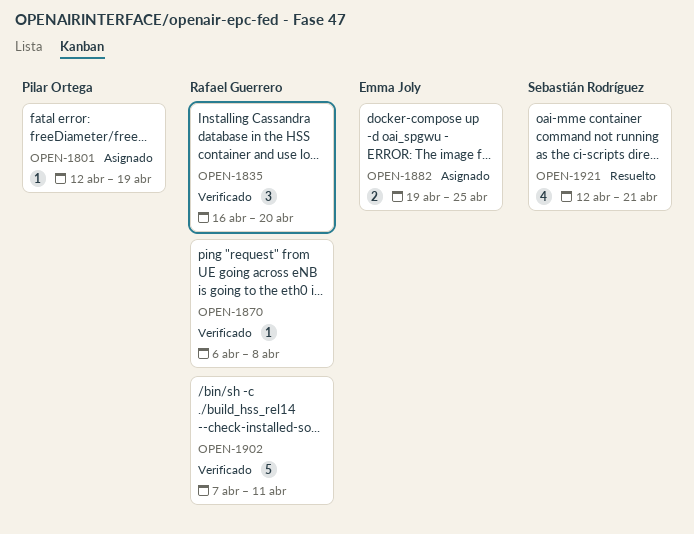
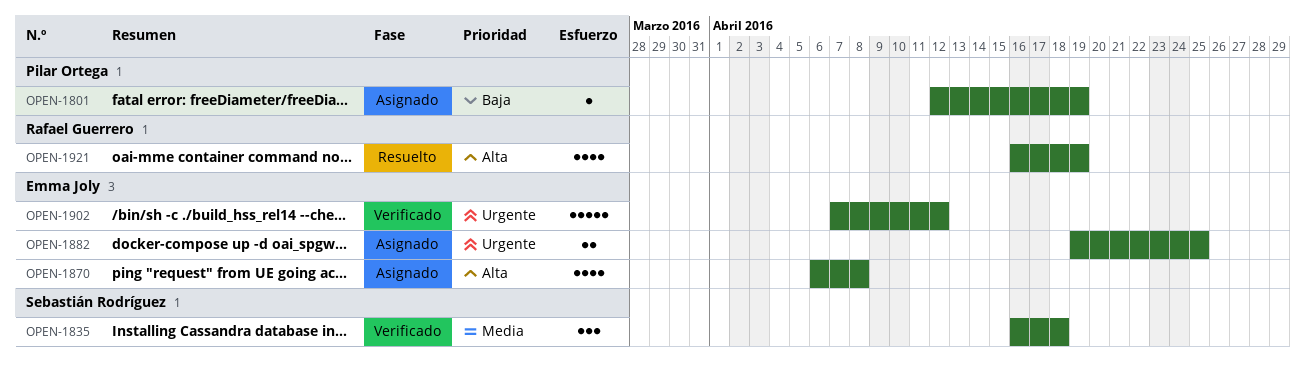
OPEN-1835, owner: Rafael Guerrero -> Sebastián Rodríguez
OPEN-1835, due: Apr 20 -> Apr 18
OPEN-1870, status: Verificado -> Asignado
OPEN-1870, owner: Rafael Guerrero -> Emma Joly
OPEN-1870, estimate: 1 -> 4
OPEN-1902, owner: Rafael Guerrero -> Emma Joly
OPEN-1902, due: Apr 11 -> Apr 12
OPEN-1921, owner: Sebastián Rodríguez -> Rafael Guerrero
OPEN-1921, start: Apr 12 -> Apr 16
OPEN-1921, due: Apr 21 -> Apr 19

